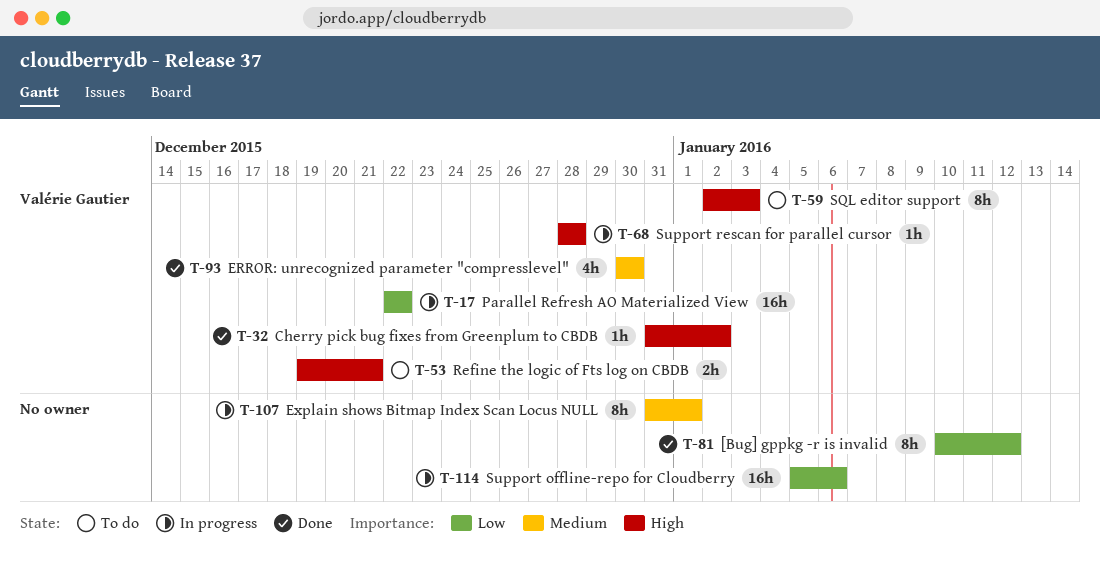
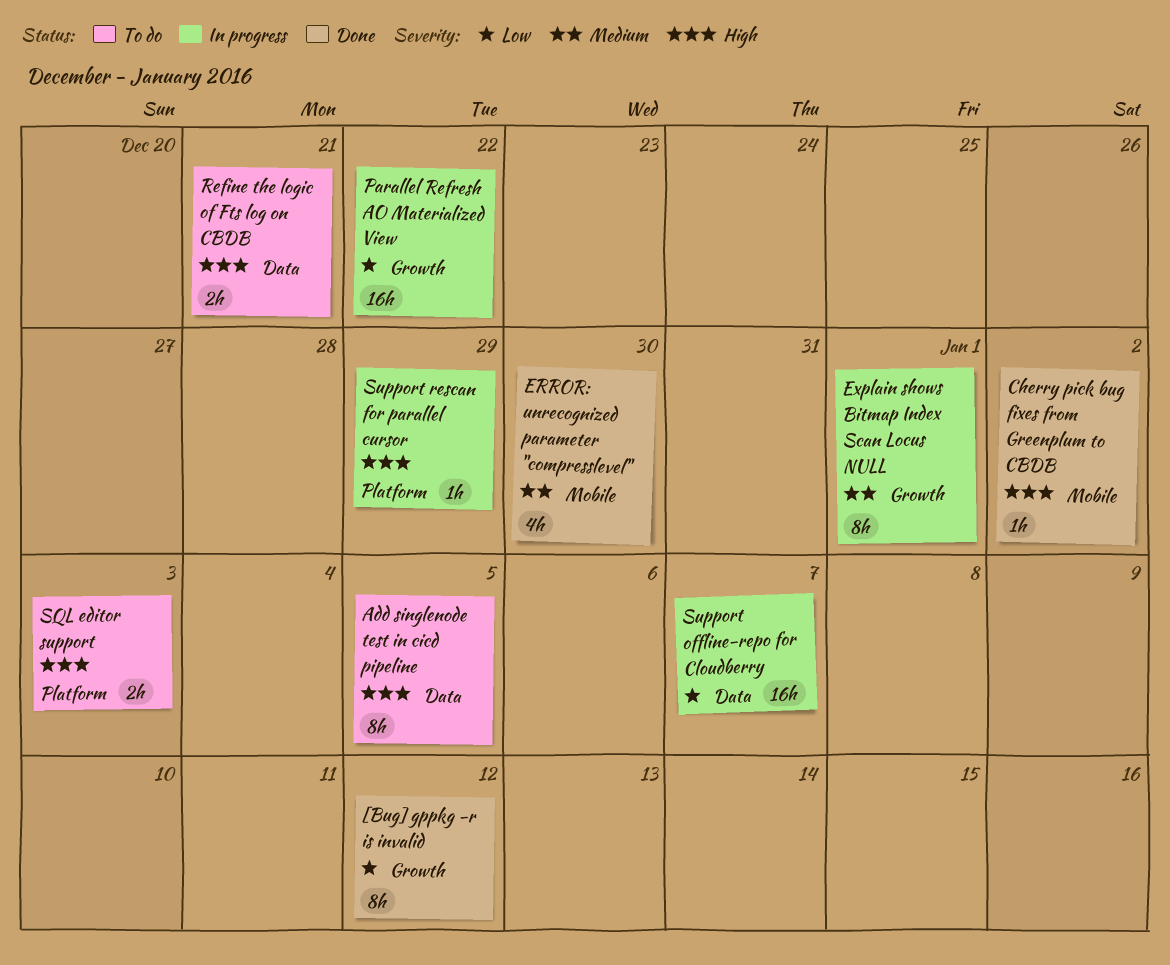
Add singlenode test in cicd pipeline: none -> present
SQL editor support, estimate: 8h -> 2h
Support offline-repo for Cloudberry, due: Jan 6 -> Jan 7
Support rescan for parallel cursor, due: Dec 28 -> Dec 29

